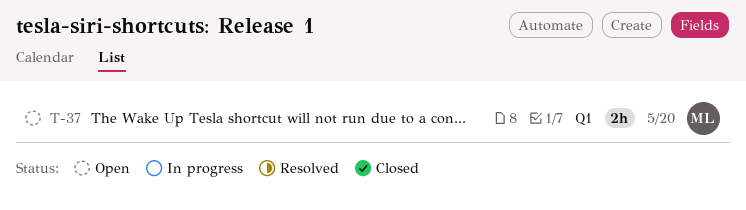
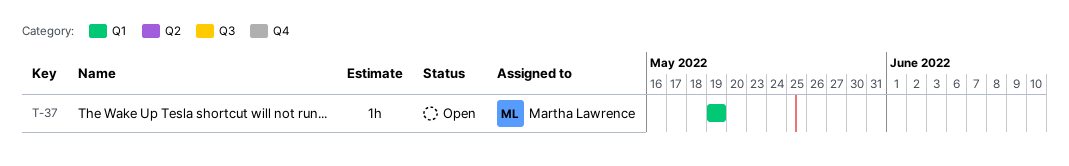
T-37, estimate: 2h -> 1h
T-37, due: May 20 -> May 19

